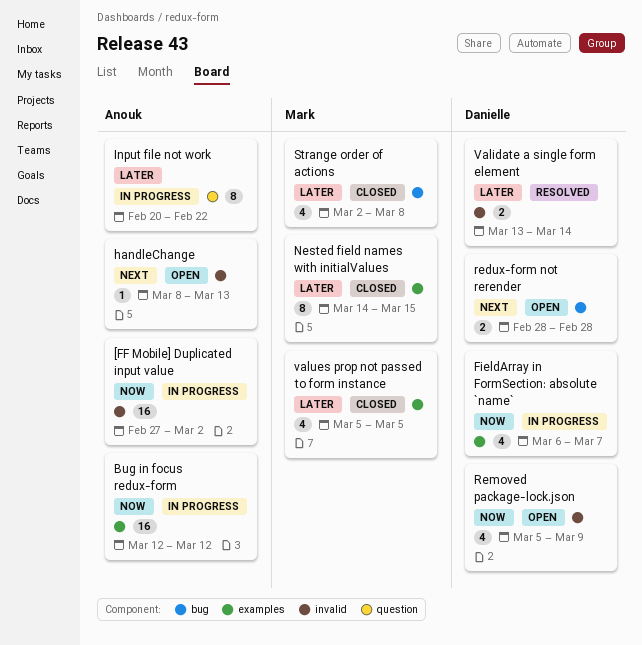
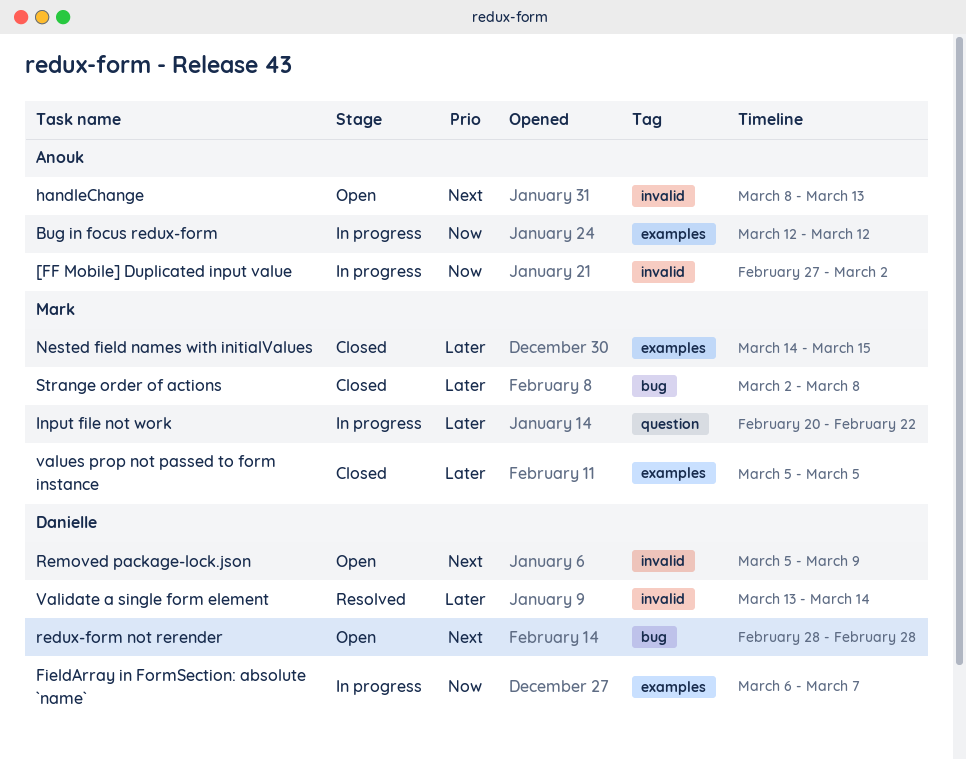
Input file not work, owner: Anouk -> Mark
Removed package-lock.json, priority: Now -> Next

